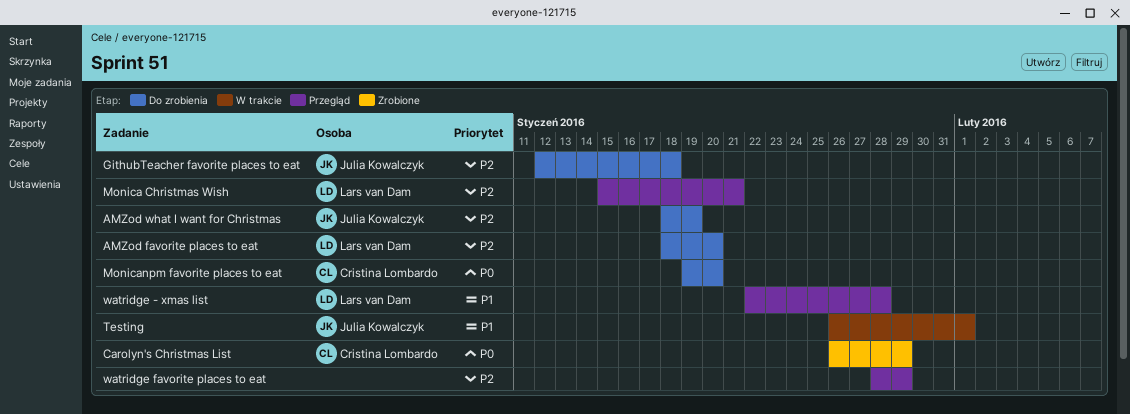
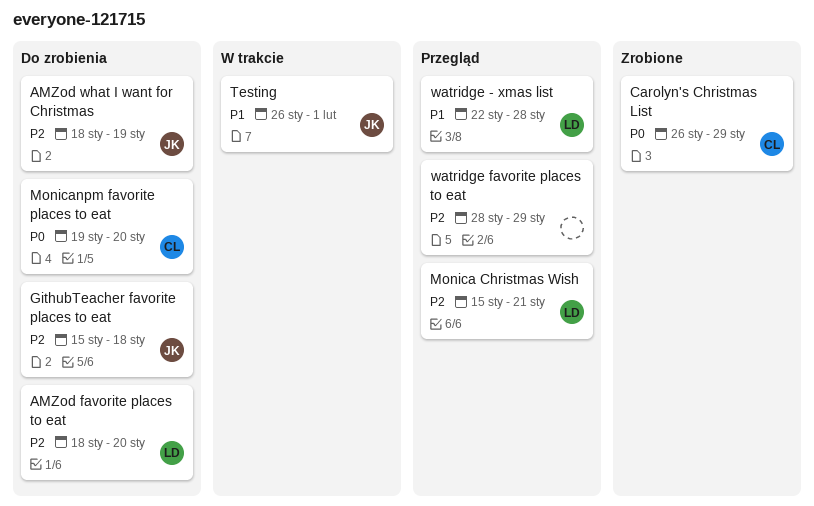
GithubTeacher favorite places to eat, start: Jan 12 -> Jan 15

